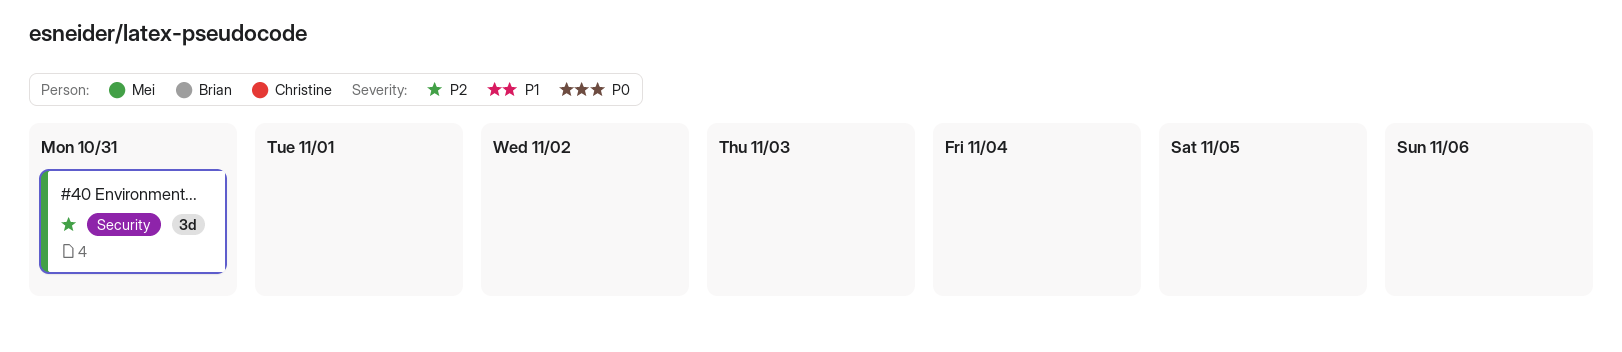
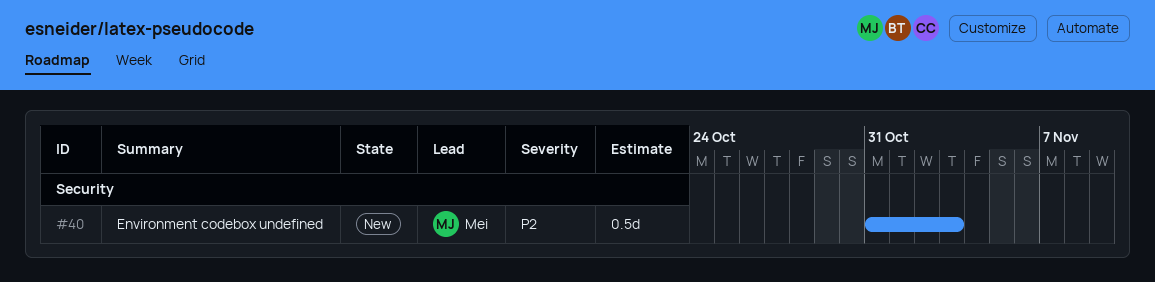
#40, estimate: 3d -> 0.5d
#40, due: Oct 31 -> Nov 3

